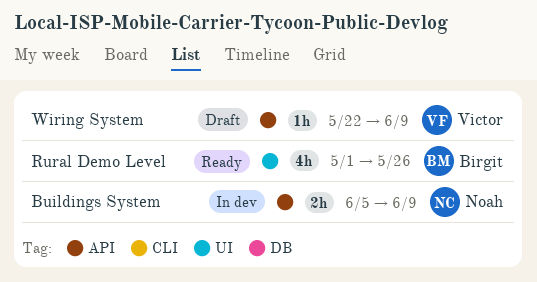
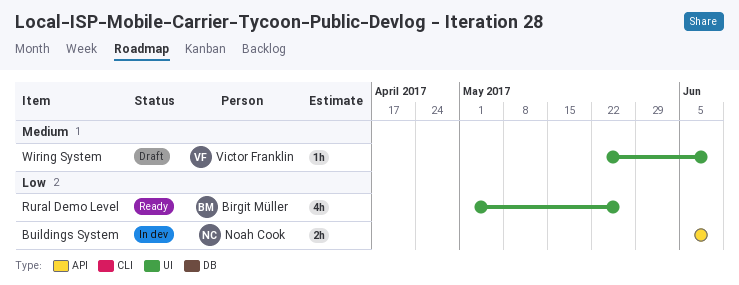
Wiring System, label: API -> UI

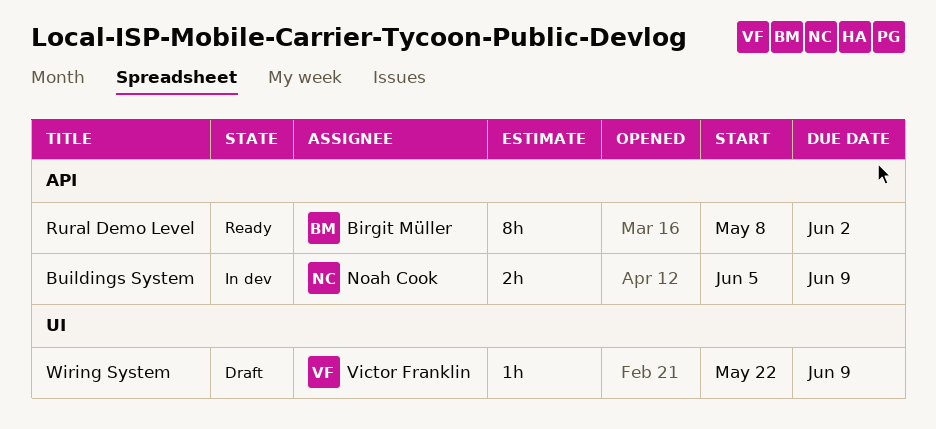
Rural Demo Level, label: UI -> API
Rural Demo Level, estimate: 4h -> 8h
Rural Demo Level, start: May 1 -> May 8
Rural Demo Level, due: May 26 -> Jun 2

